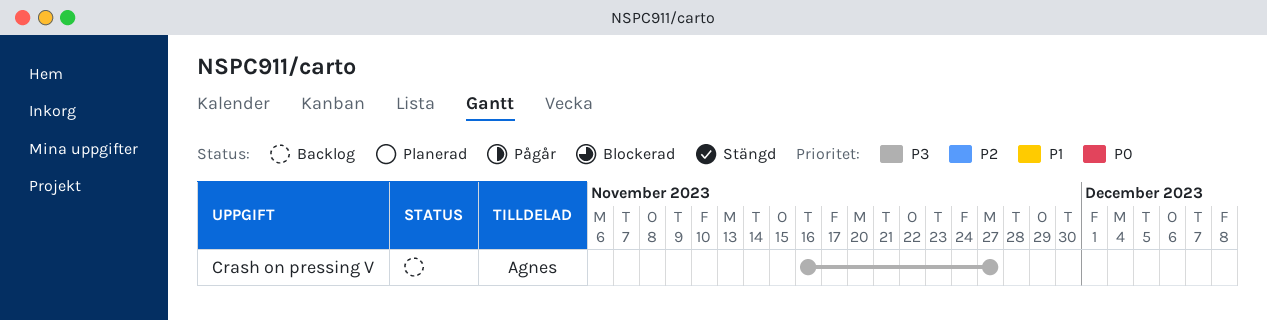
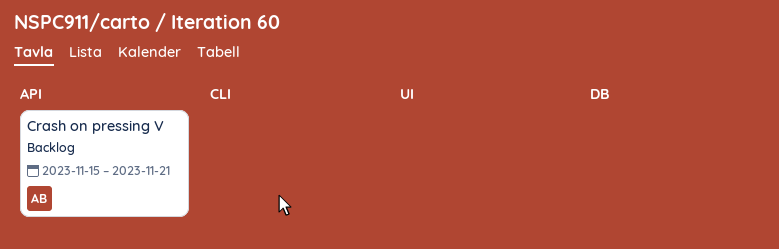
Crash on pressing V, start: Nov 16 -> Nov 15
Crash on pressing V, due: Nov 27 -> Nov 21

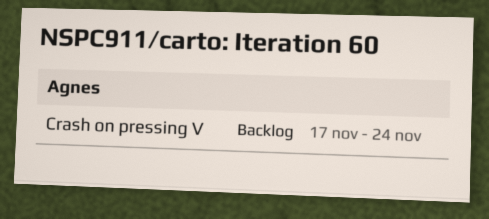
Crash on pressing V, start: Nov 15 -> Nov 17
Crash on pressing V, due: Nov 21 -> Nov 24

